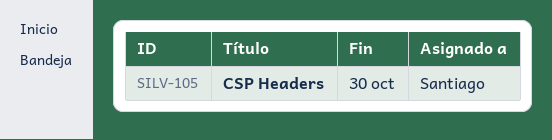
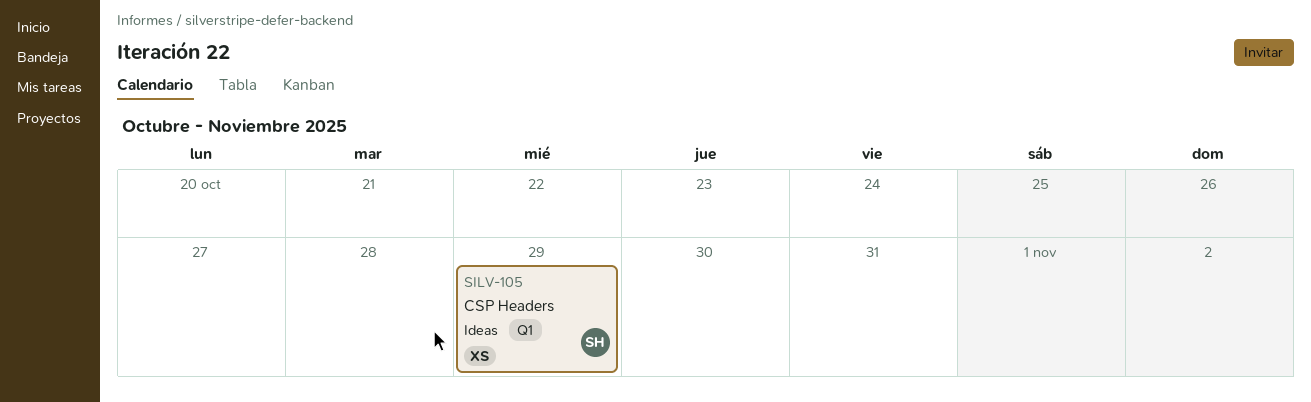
SILV-105, due: Oct 30 -> Oct 29

